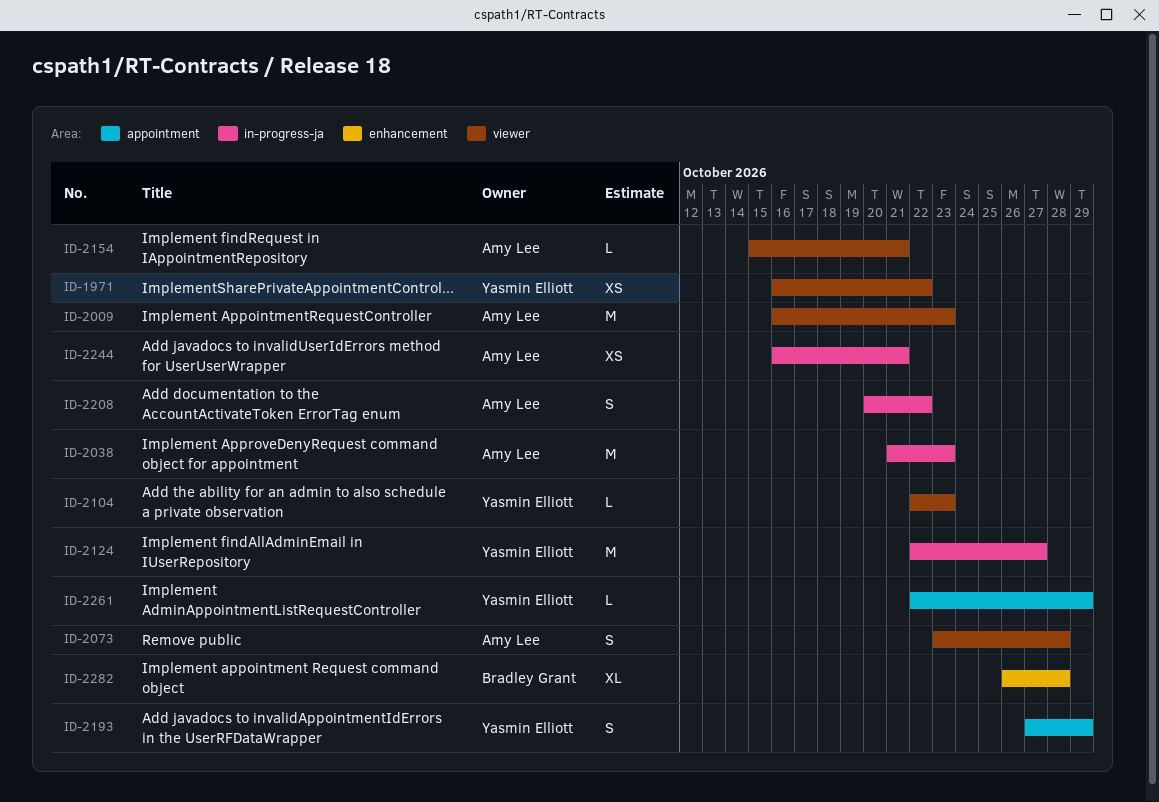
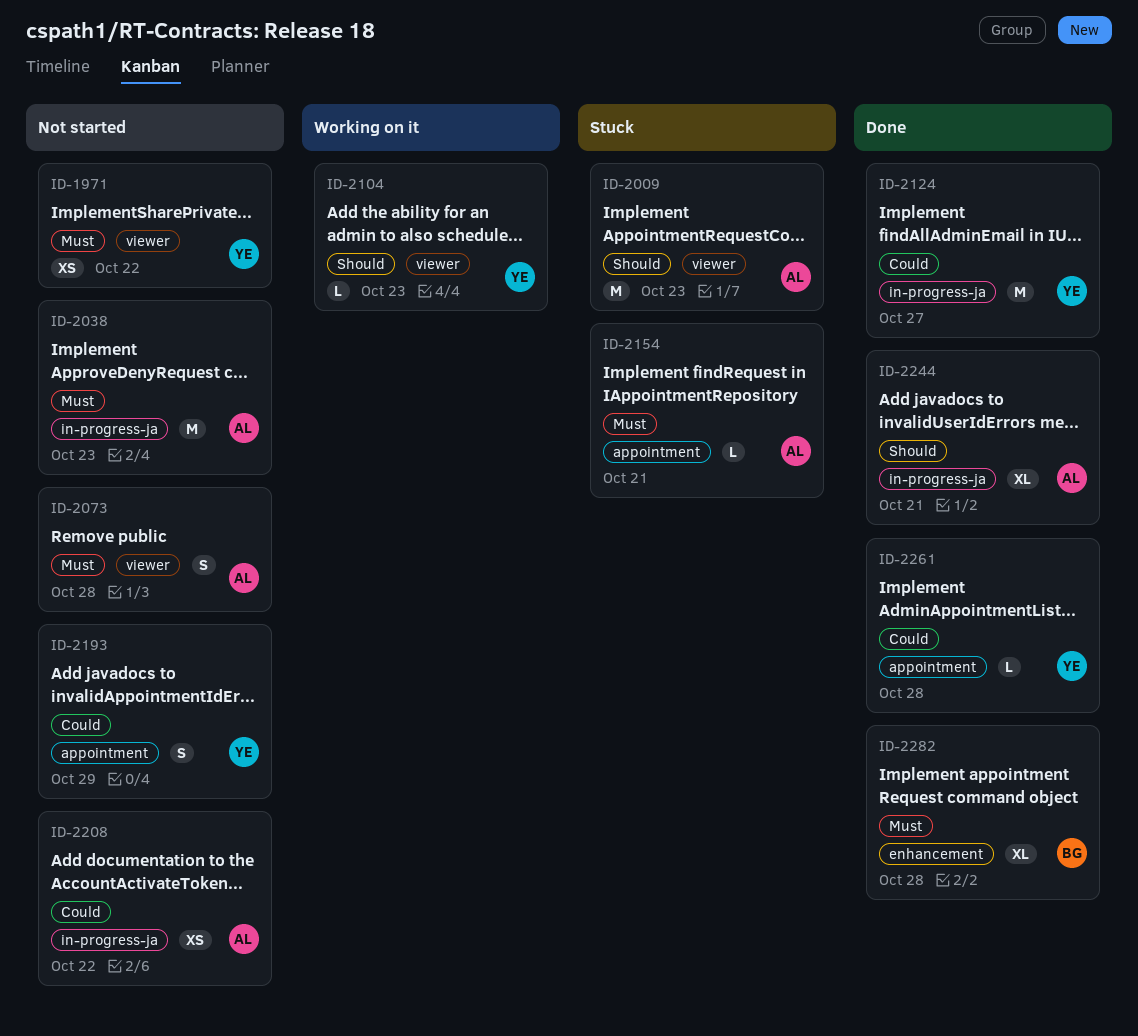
ID-2154, label: viewer -> appointment
ID-2208, estimate: S -> XS
ID-2244, estimate: XS -> XL
ID-2261, due: Oct 29 -> Oct 28

